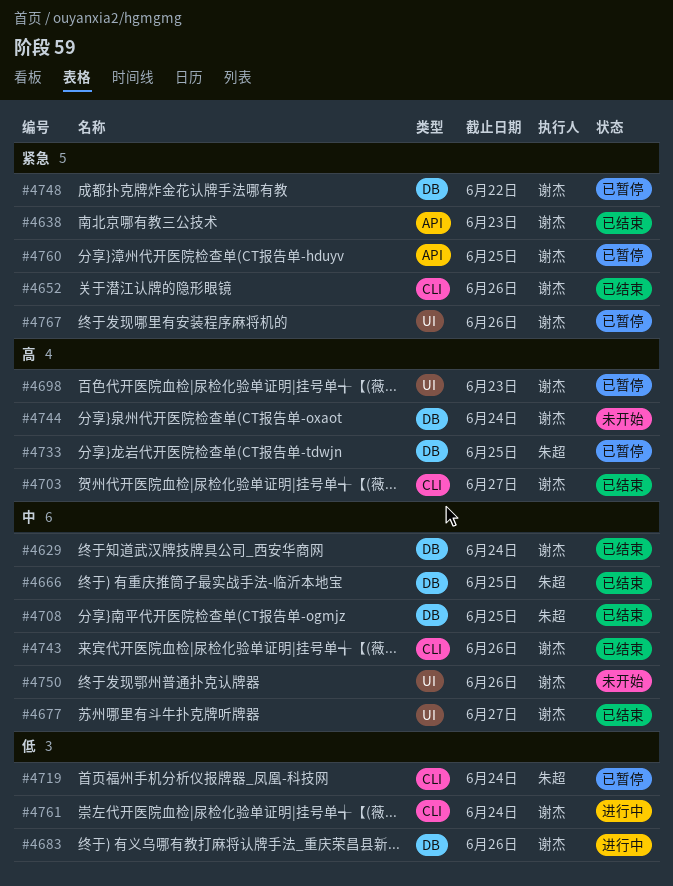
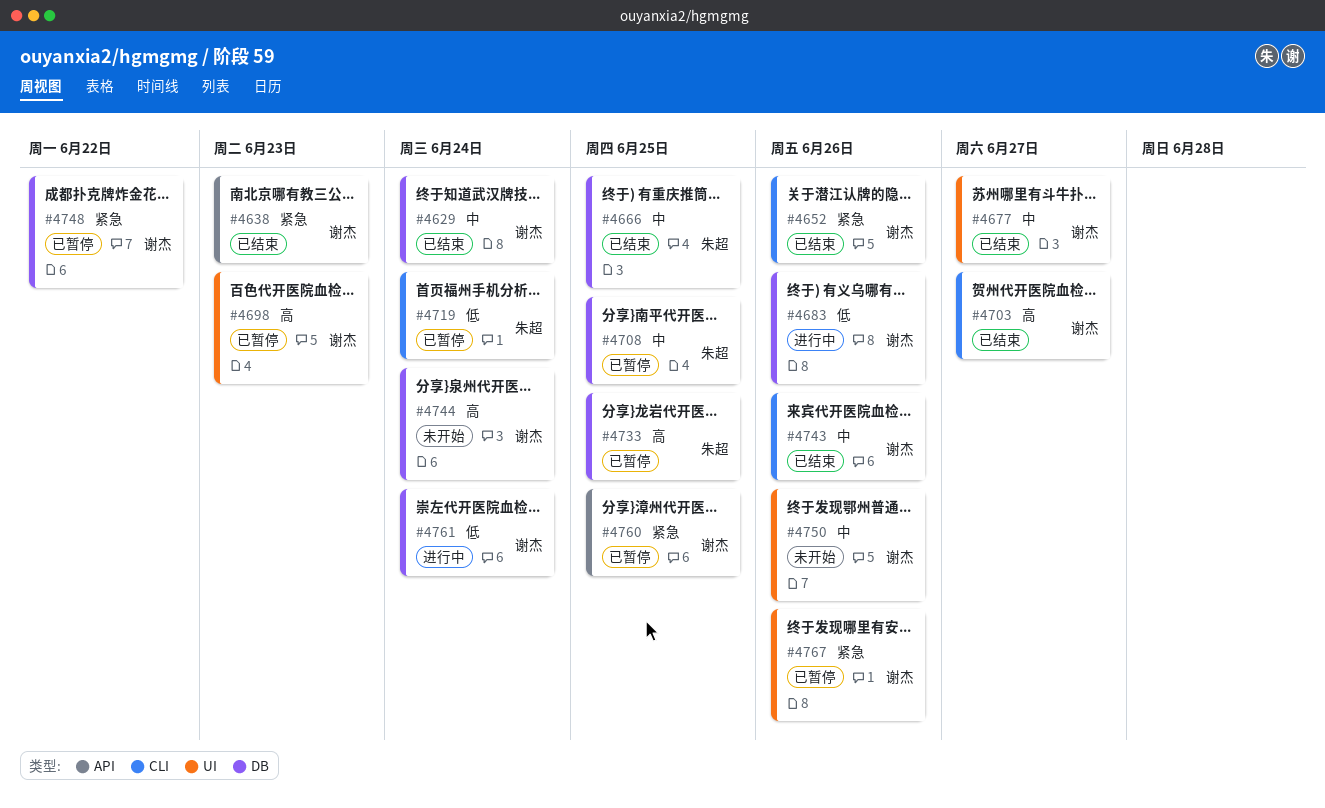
#4708, status: 已结束 -> 已暂停
#4761, label: CLI -> DB

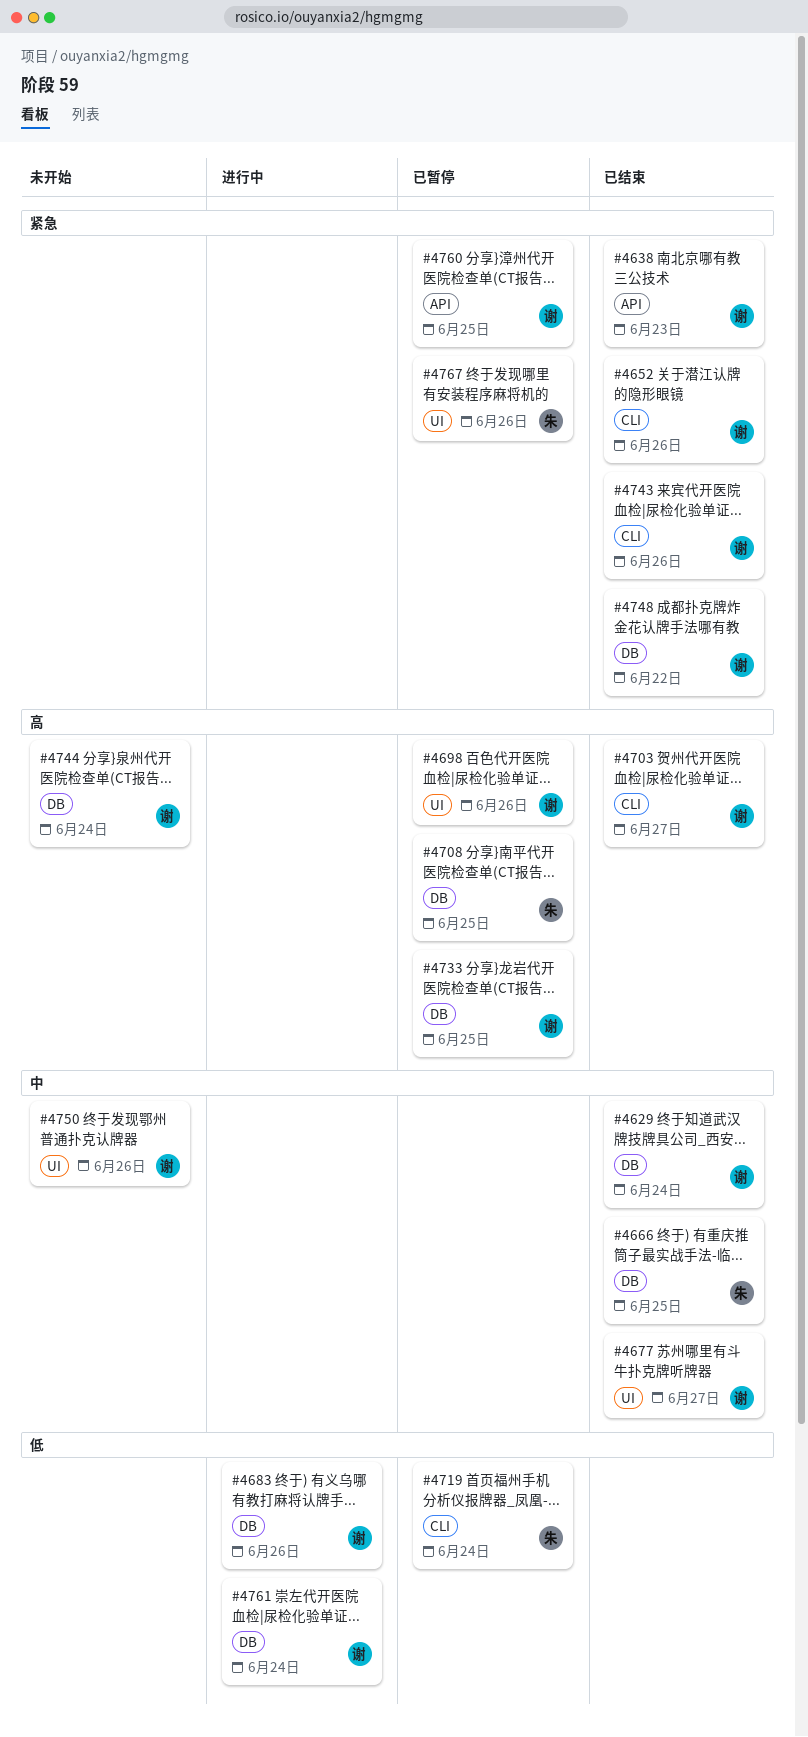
#4698, due: Jun 23 -> Jun 26
#4708, priority: 中 -> 高
#4733, owner: 朱超 -> 谢杰
#4743, priority: 中 -> 紧急
#4748, status: 已暂停 -> 已结束
#4767, owner: 谢杰 -> 朱超

